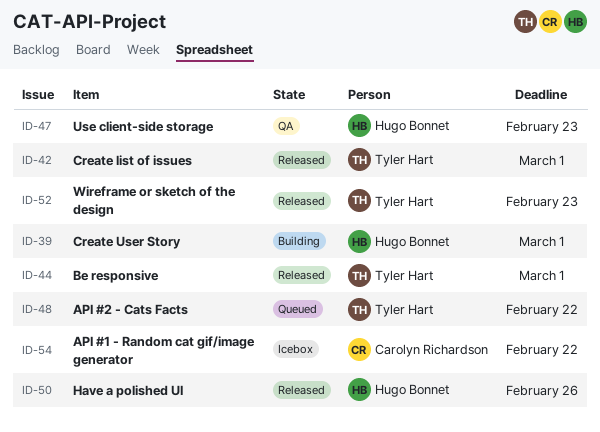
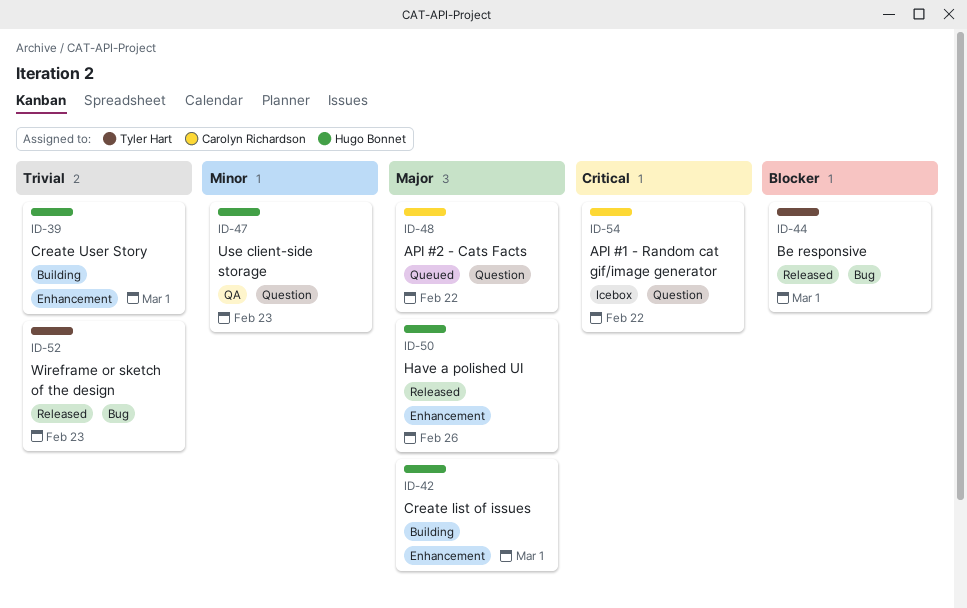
ID-42, status: Released -> Building
ID-42, owner: Tyler Hart -> Hugo Bonnet
ID-48, owner: Tyler Hart -> Carolyn Richardson

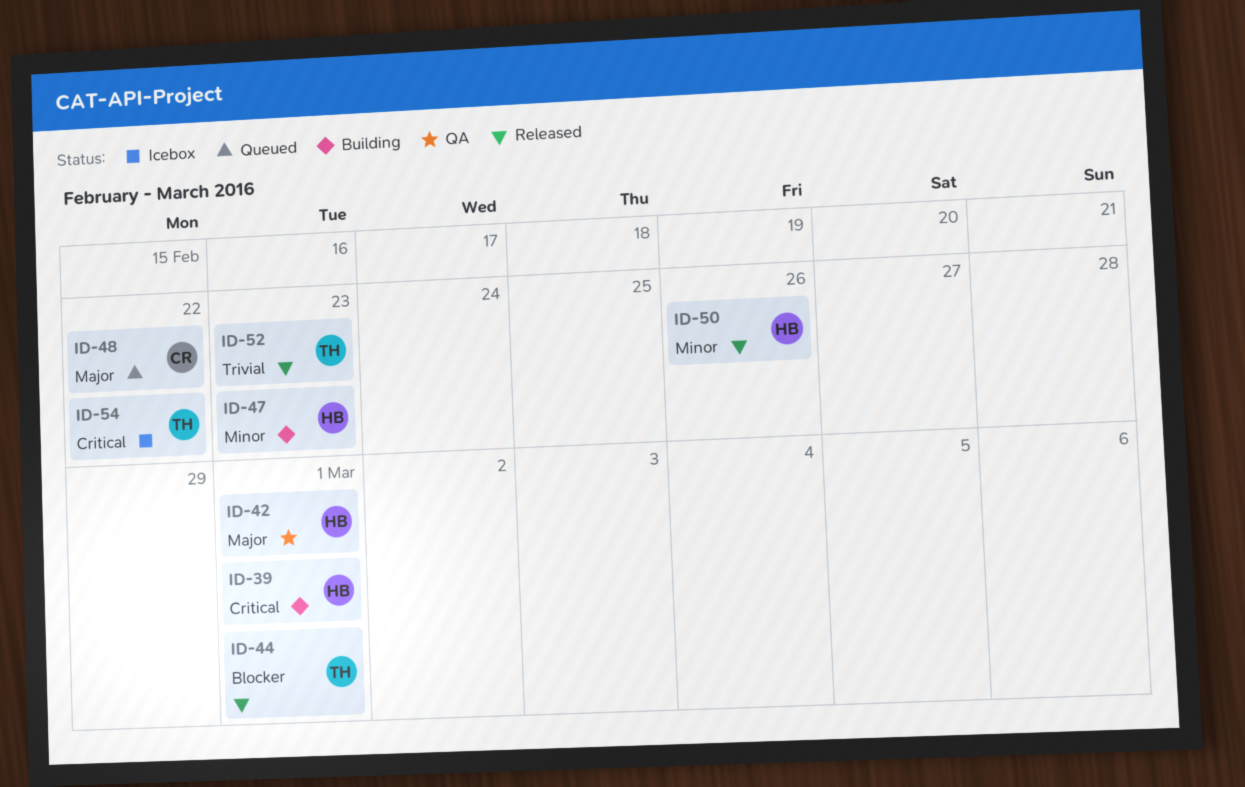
ID-39, priority: Trivial -> Critical
ID-42, status: Building -> QA
ID-47, status: QA -> Building
ID-50, priority: Major -> Minor
ID-54, owner: Carolyn Richardson -> Tyler Hart

